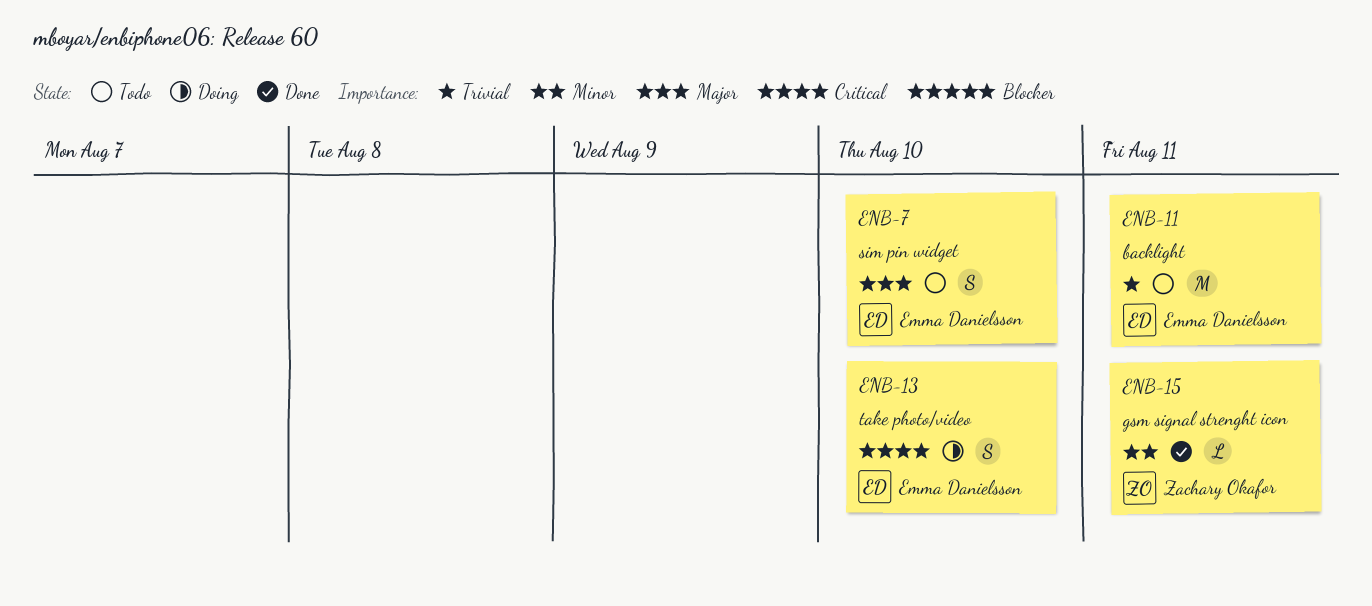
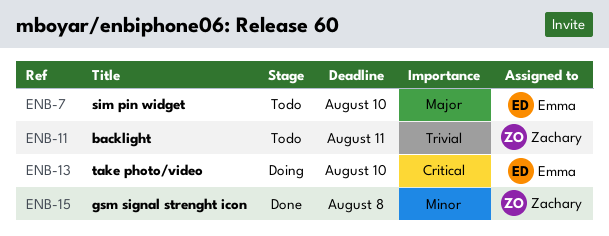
ENB-11, owner: Emma Danielsson -> Zachary Okafor
ENB-15, due: Aug 11 -> Aug 8

